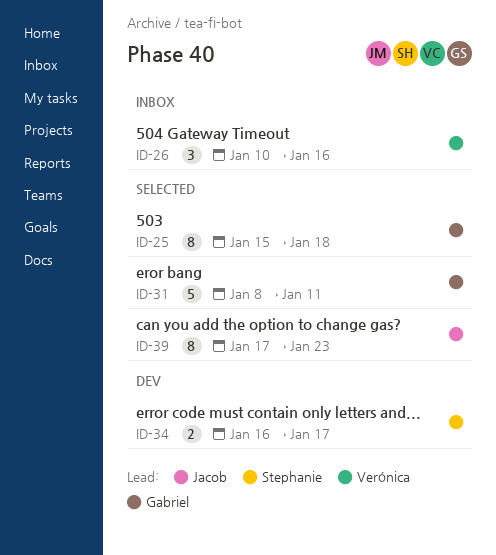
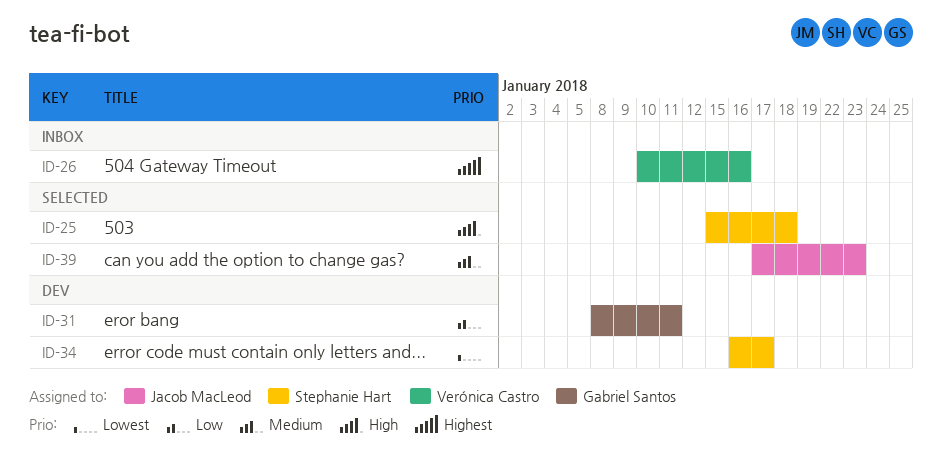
ID-25, owner: Gabriel Santos -> Stephanie Hart
ID-31, status: Selected -> Dev

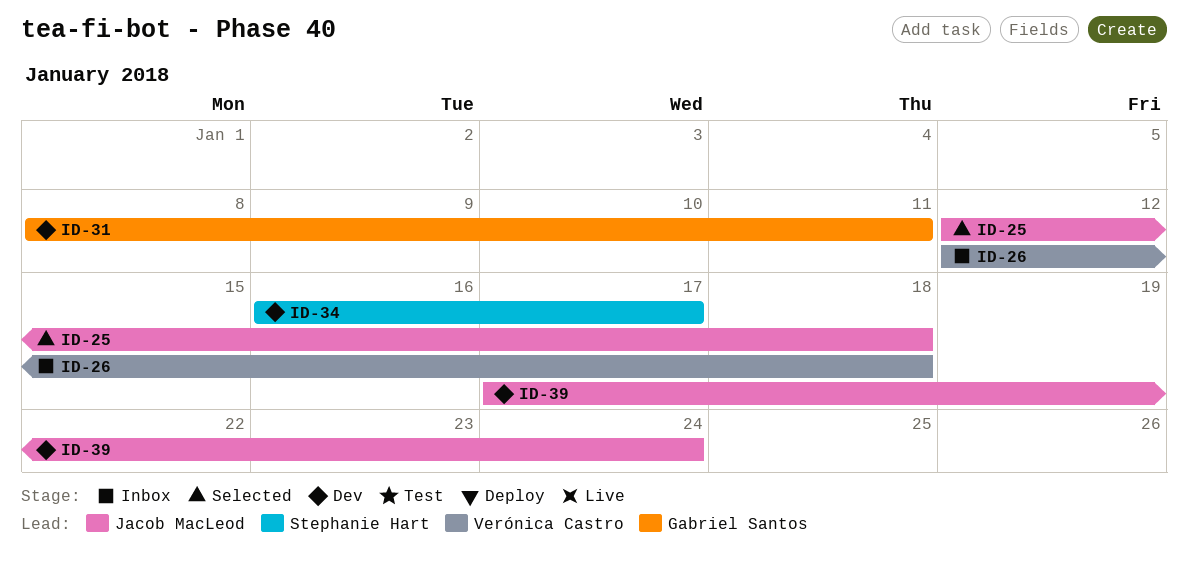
ID-25, owner: Stephanie Hart -> Jacob MacLeod
ID-25, start: Jan 15 -> Jan 12
ID-26, start: Jan 10 -> Jan 12
ID-26, due: Jan 16 -> Jan 18
ID-39, status: Selected -> Dev
ID-39, due: Jan 23 -> Jan 24

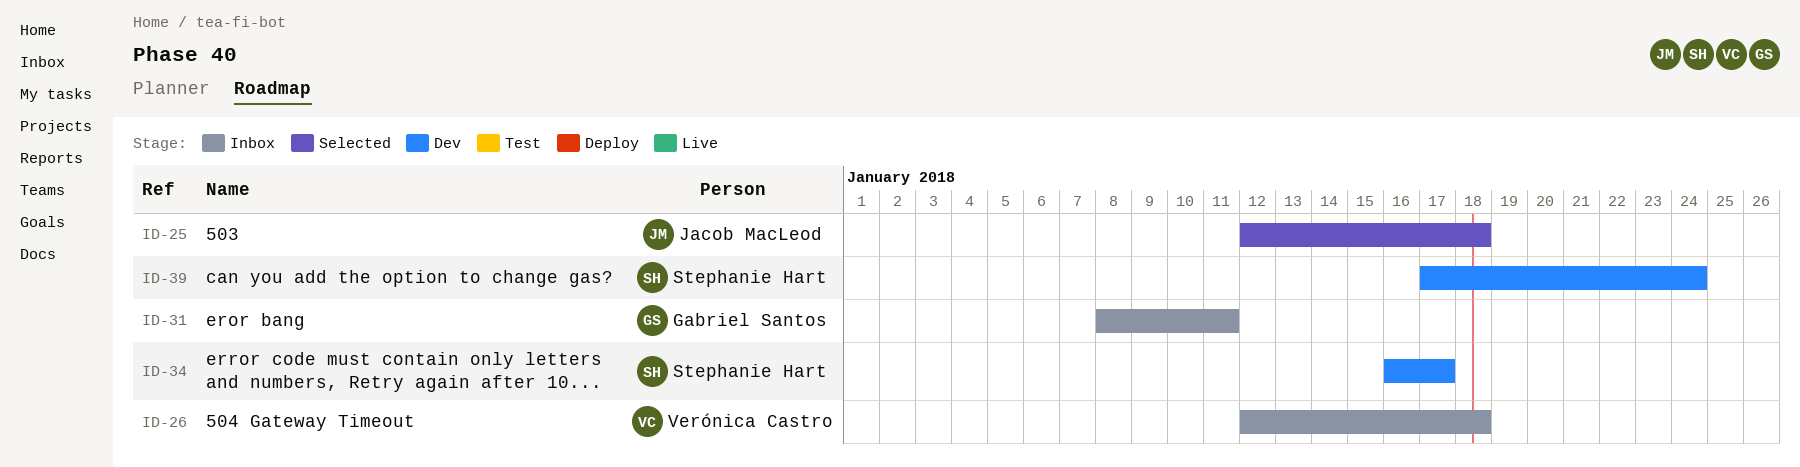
ID-31, status: Dev -> Inbox
ID-39, owner: Jacob MacLeod -> Stephanie Hart

